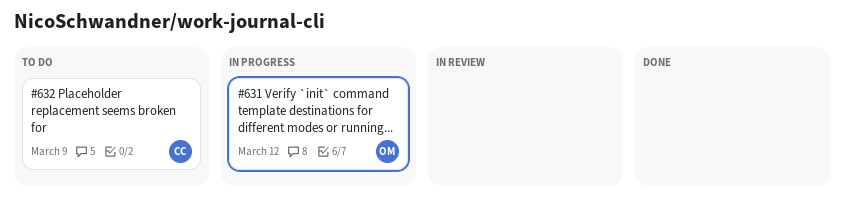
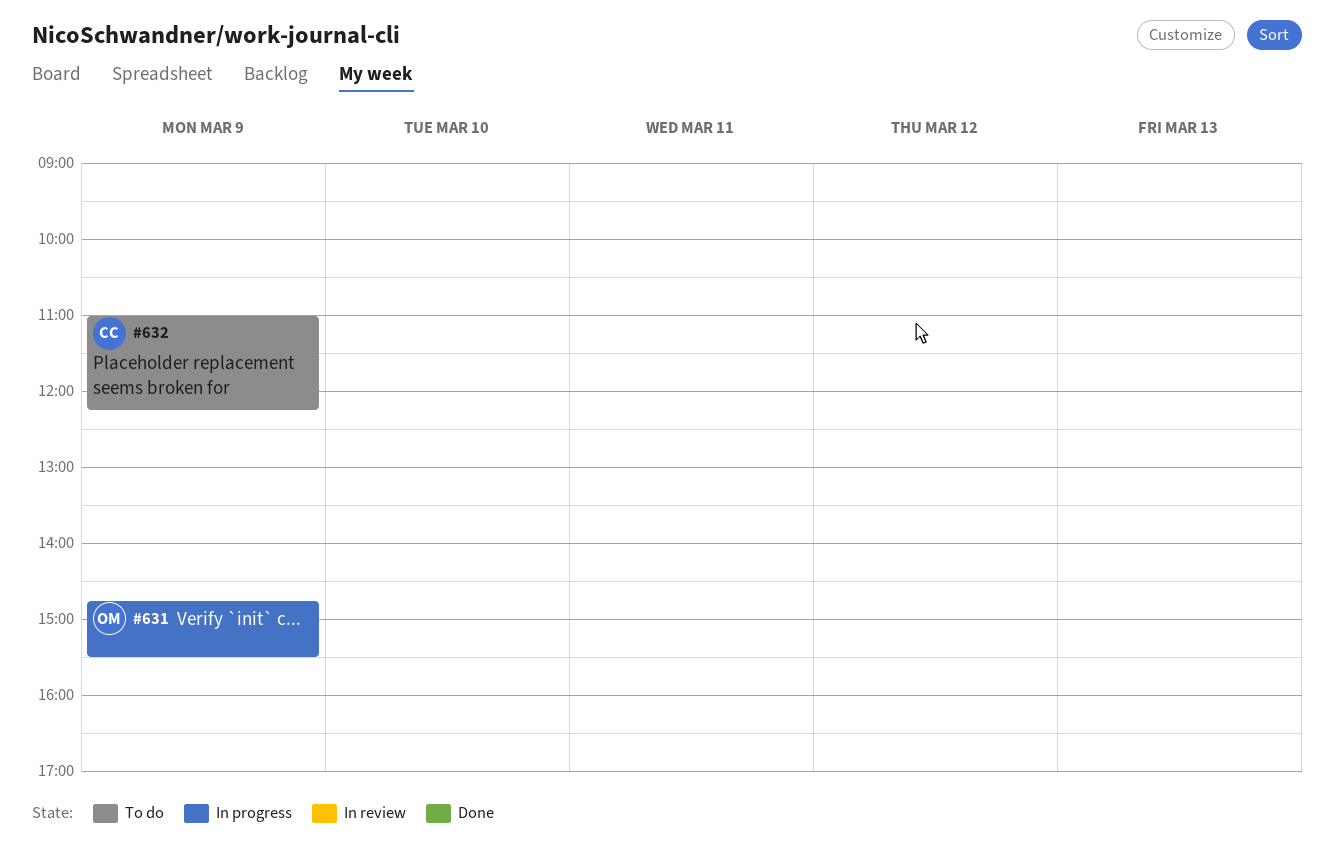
#631, day: Mar 12 -> Mar 9

